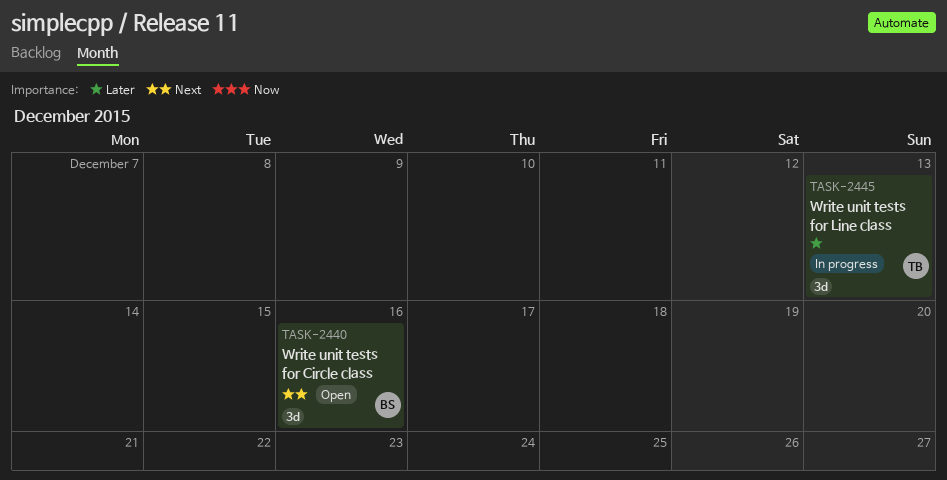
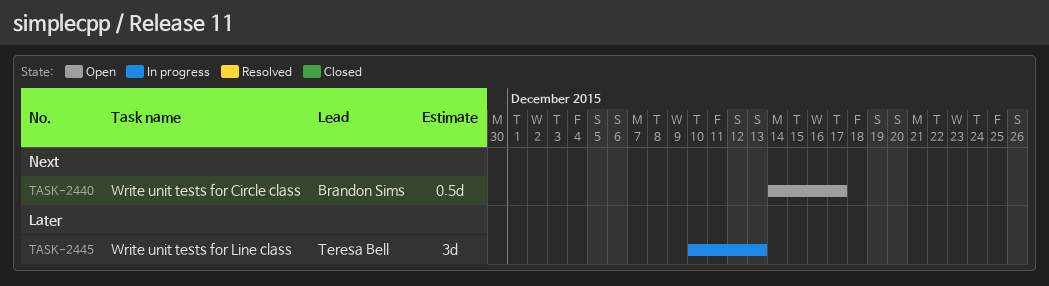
TASK-2440, estimate: 3d -> 0.5d
TASK-2440, due: Dec 16 -> Dec 17

